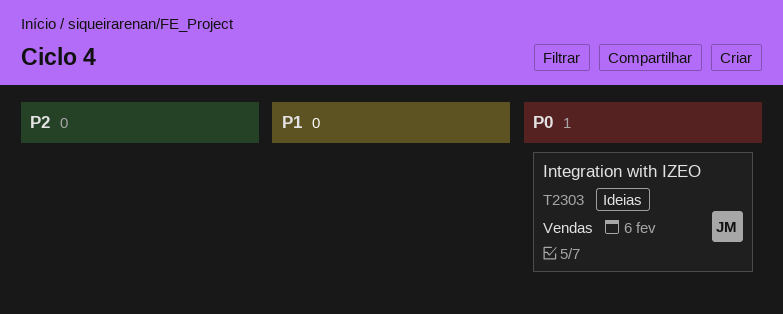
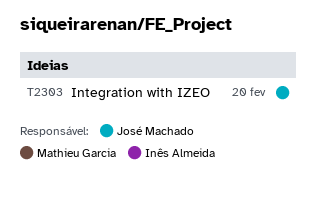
T2303, due: Feb 6 -> Feb 20

